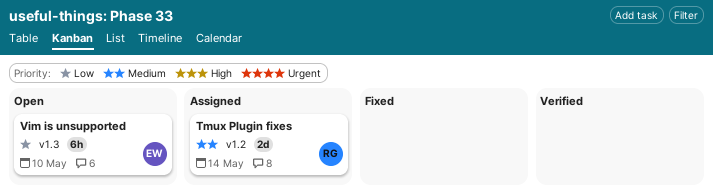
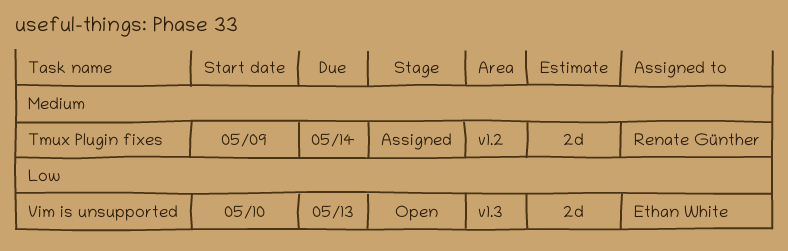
Vim is unsupported, estimate: 6h -> 2d
Vim is unsupported, due: May 10 -> May 13

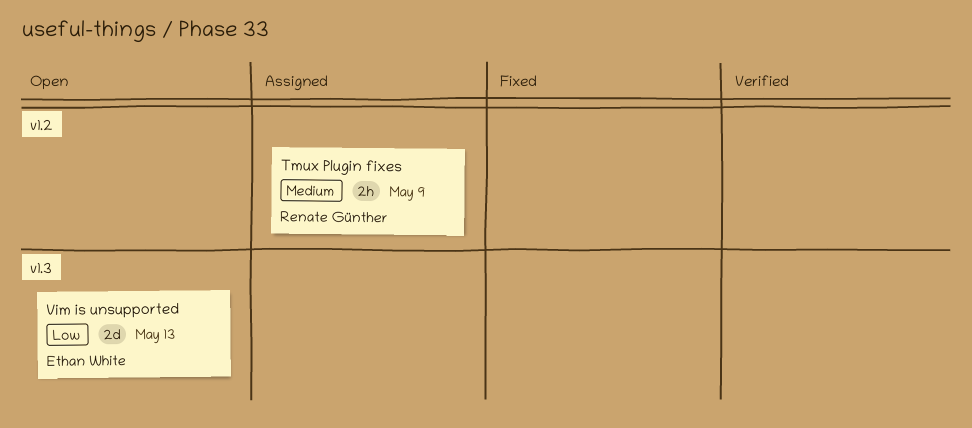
Tmux Plugin fixes, estimate: 2d -> 2h
Tmux Plugin fixes, due: May 14 -> May 9

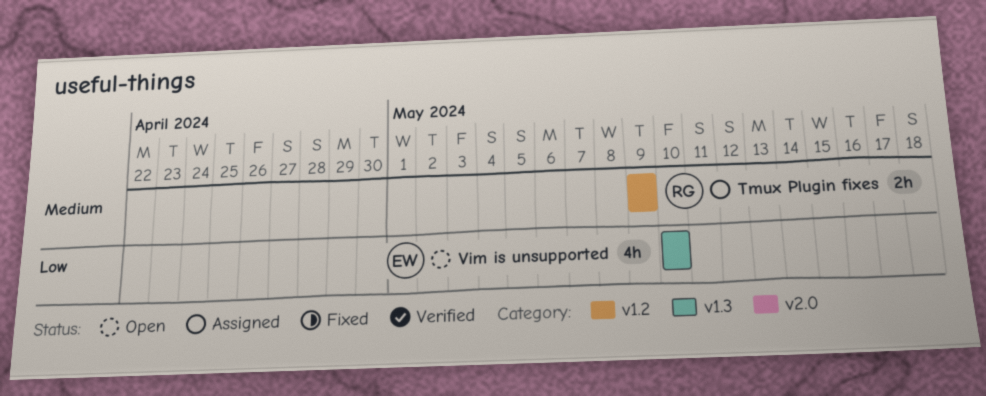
Vim is unsupported, estimate: 2d -> 4h
Vim is unsupported, due: May 13 -> May 10

